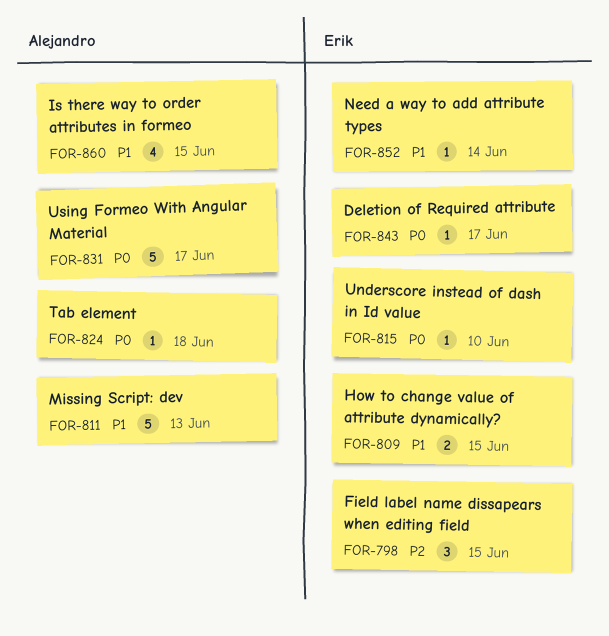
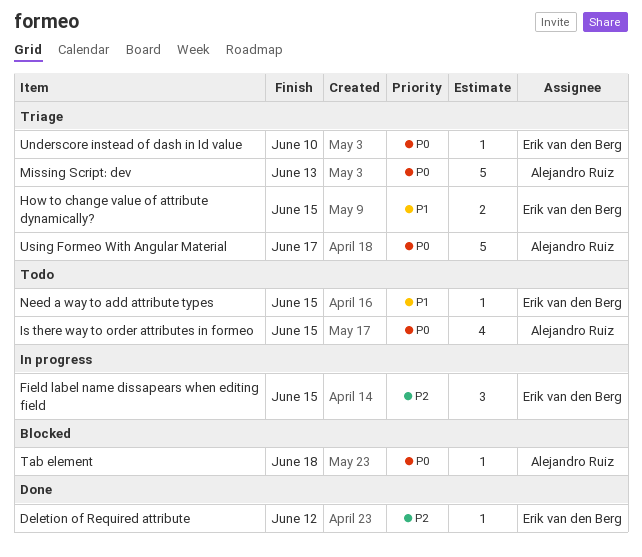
Deletion of Required attribute, priority: P0 -> P2
Deletion of Required attribute, due: Jun 17 -> Jun 12
Is there way to order attributes in formeo, priority: P1 -> P0
Missing Script: dev, priority: P1 -> P0
Need a way to add attribute types, due: Jun 14 -> Jun 15

